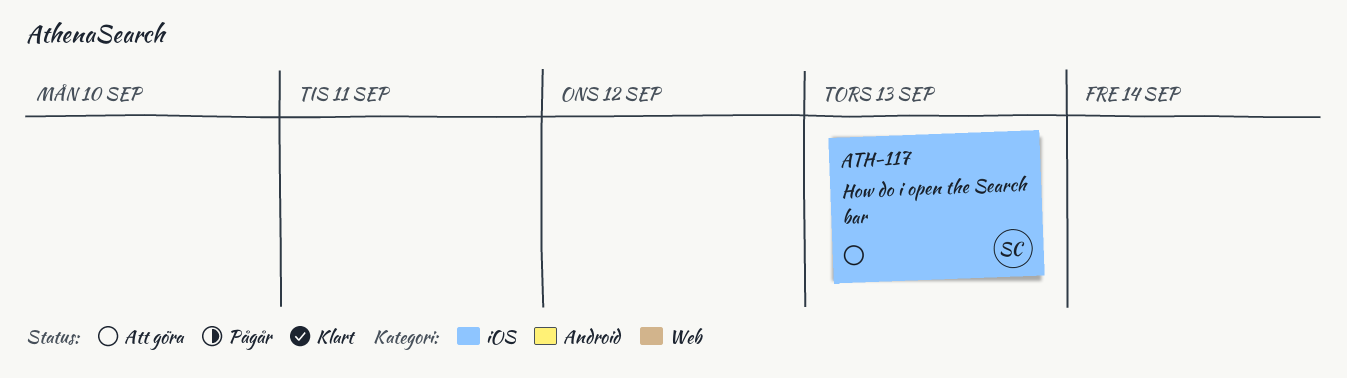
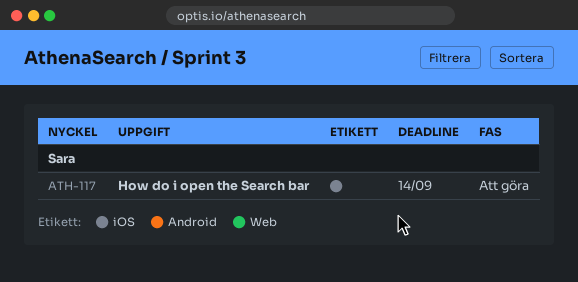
ATH-117, due: Sep 13 -> Sep 14

